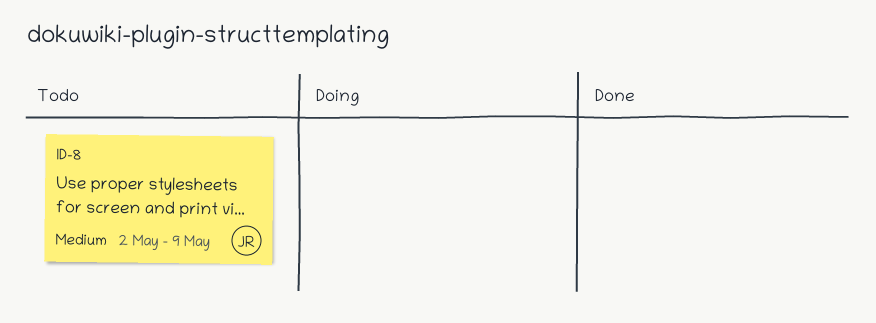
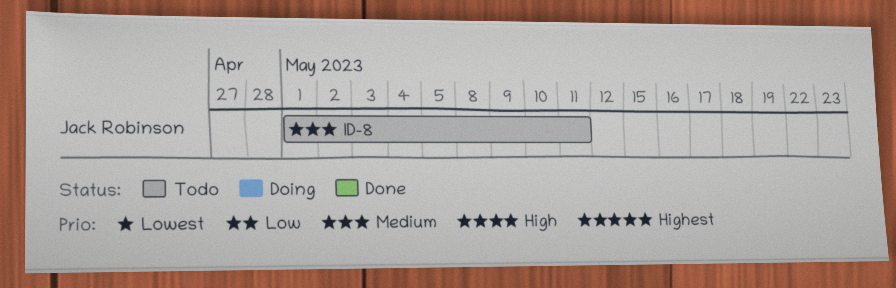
ID-8, start: May 2 -> May 1
ID-8, due: May 9 -> May 11

